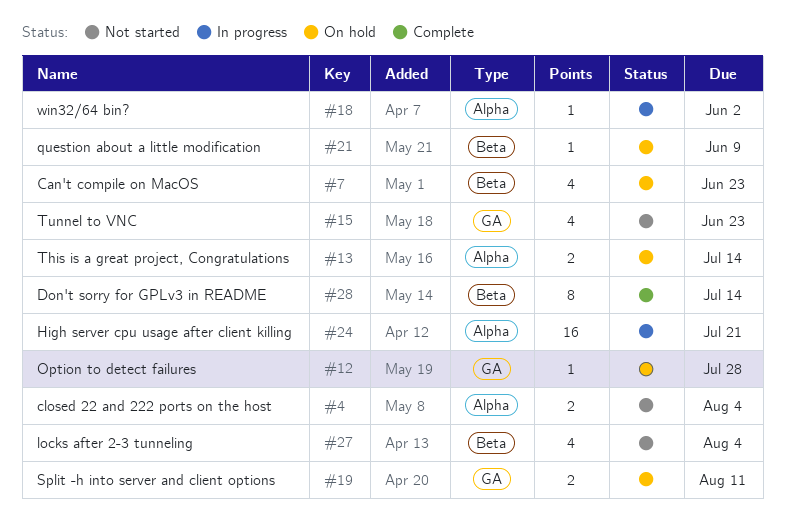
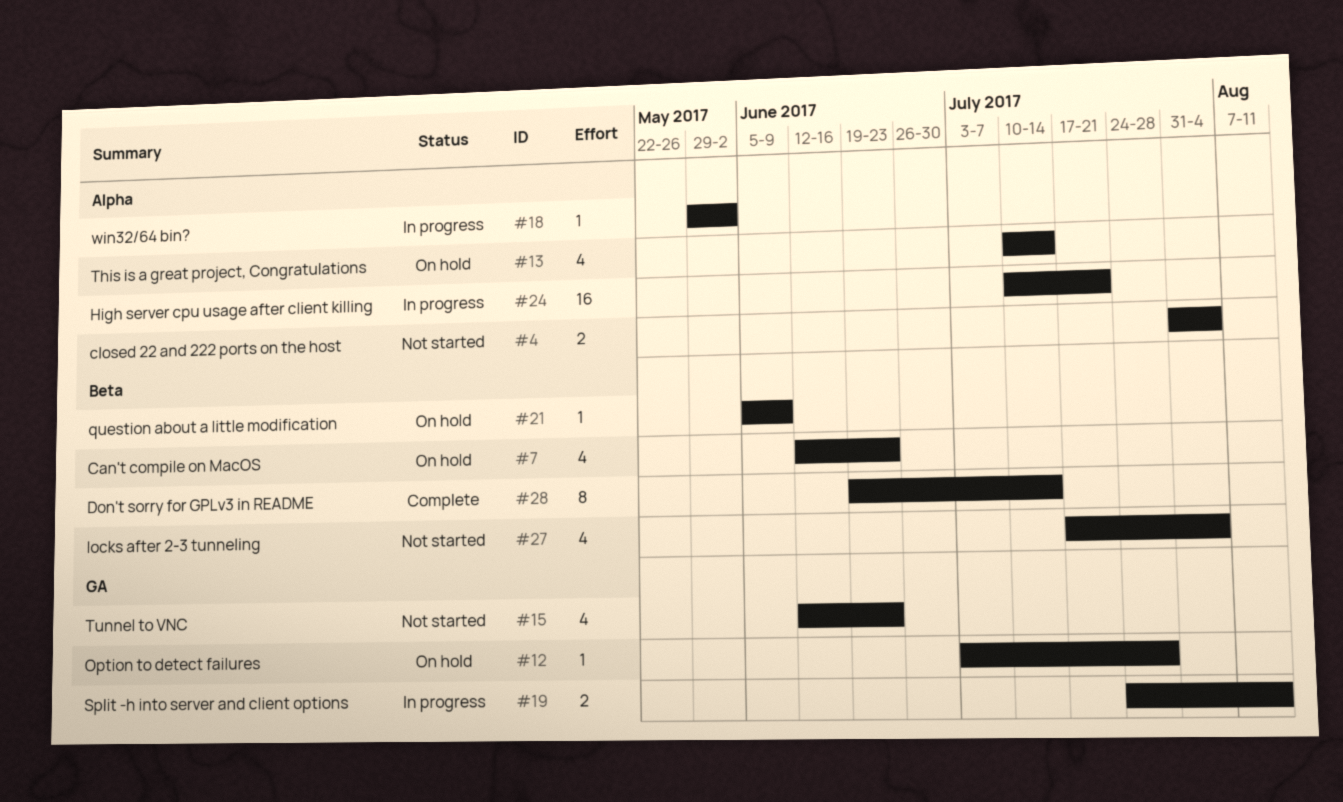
#13, estimate: 2 -> 4
#19, status: On hold -> In progress

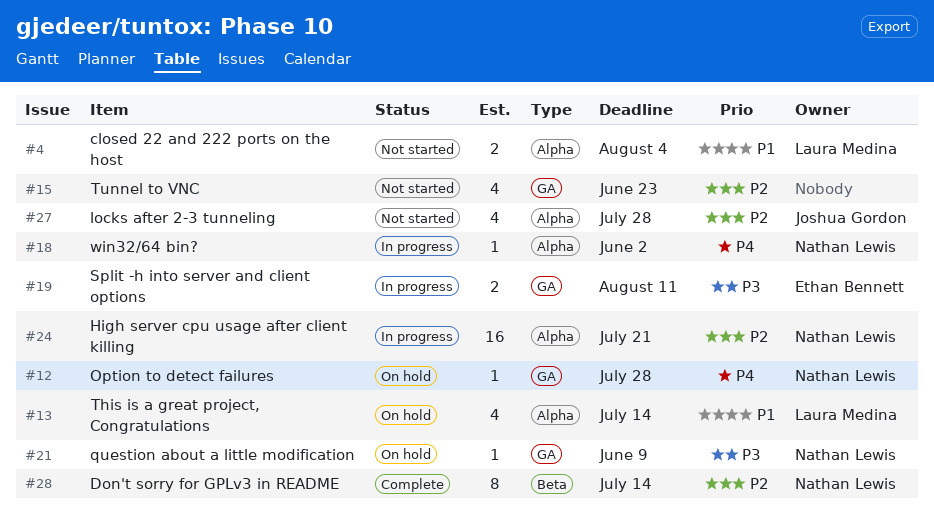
#7: present -> none
#21, label: Beta -> GA
#27, label: Beta -> Alpha
#27, due: Aug 4 -> Jul 28

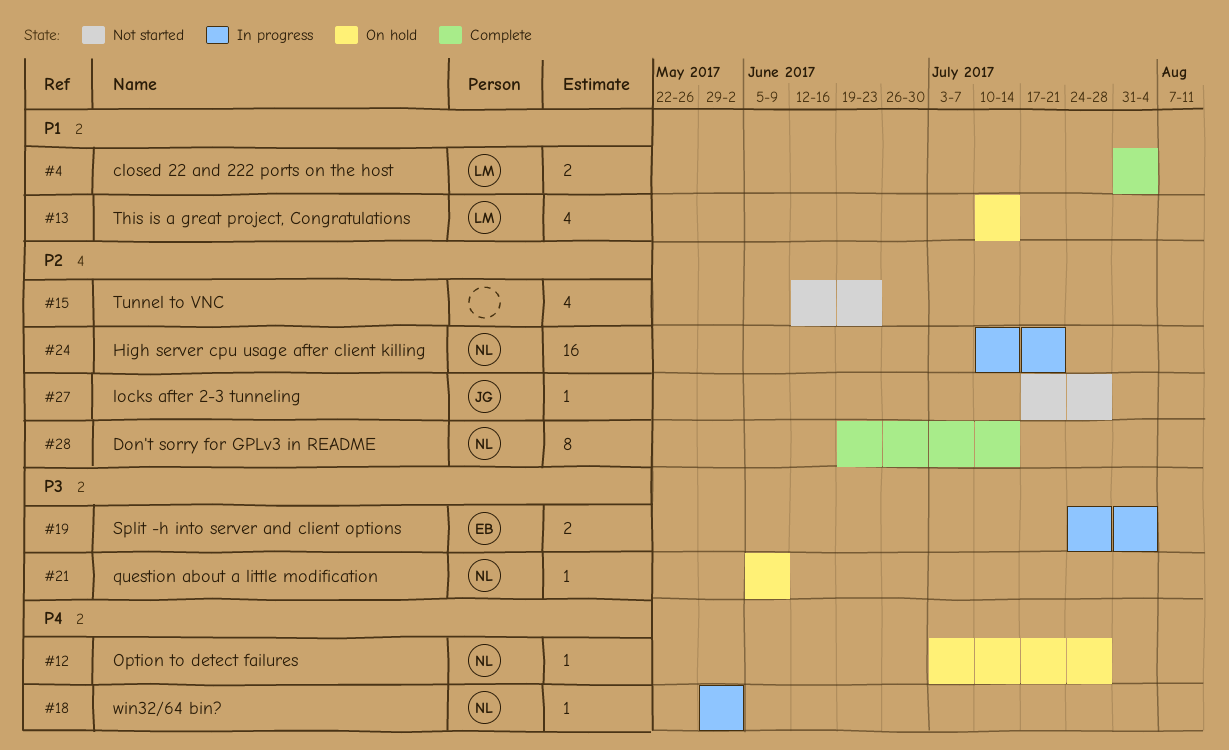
#4, status: Not started -> Complete
#19, due: Aug 11 -> Aug 4
#27, estimate: 4 -> 1

